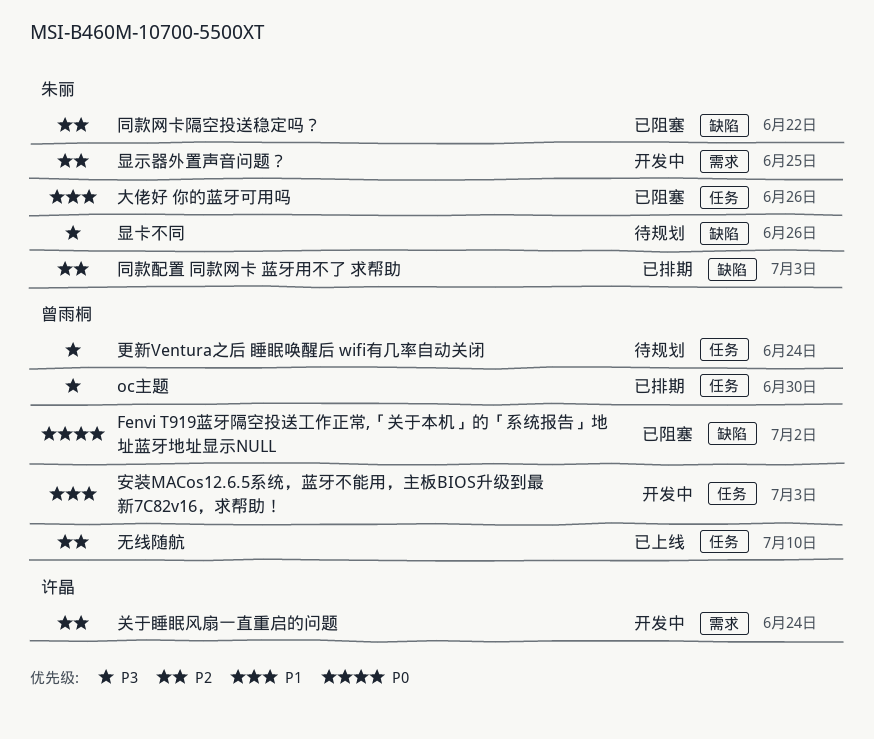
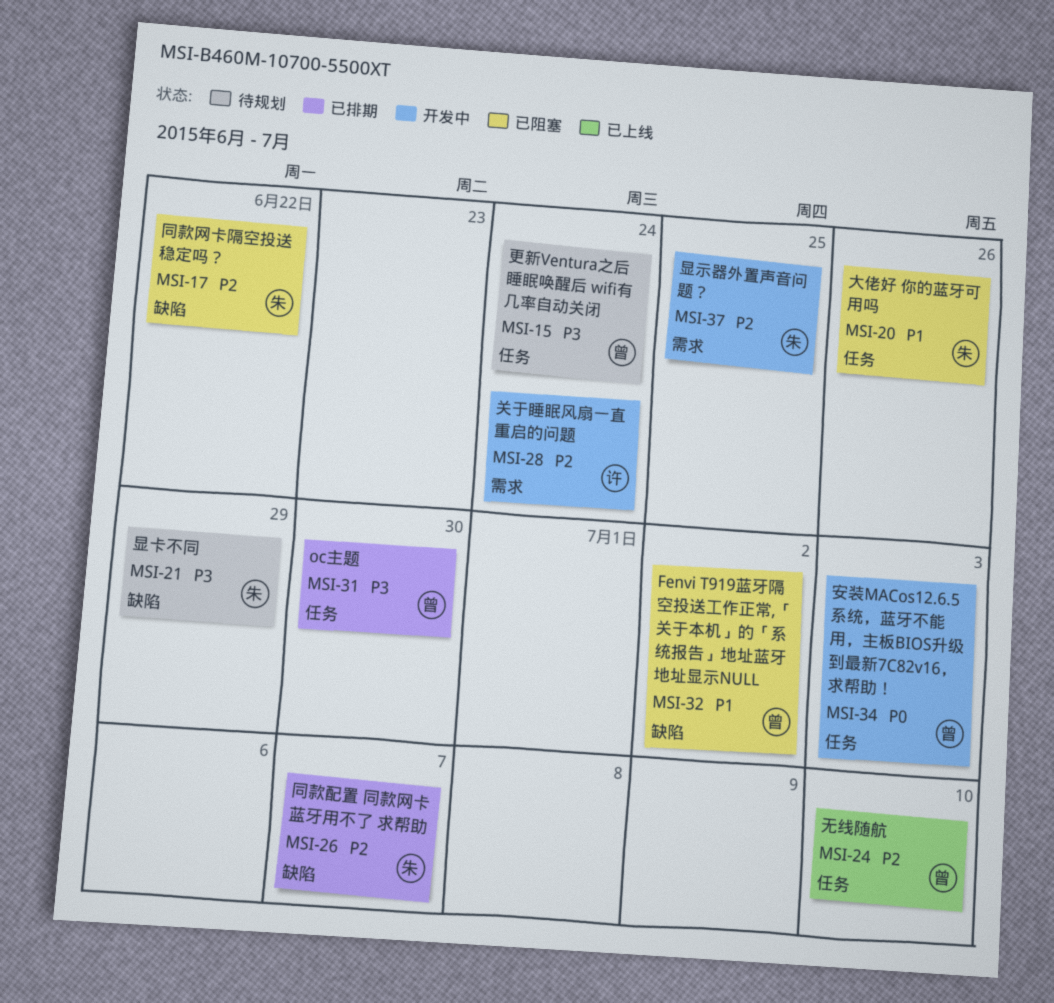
Fenvi T919蓝牙隔空投送工作正常,「关于本机」的「系统报告」地址蓝牙地址显示NULL, priority: P0 -> P1
同款配置 同款网卡 蓝牙用不了 求帮助, due: Jul 3 -> Jul 7
安装MACos12.6.5系统，蓝牙不能用，主板BIOS升级到最新7C82v16，求帮助！, priority: P1 -> P0
显卡不同, due: Jun 26 -> Jun 29

